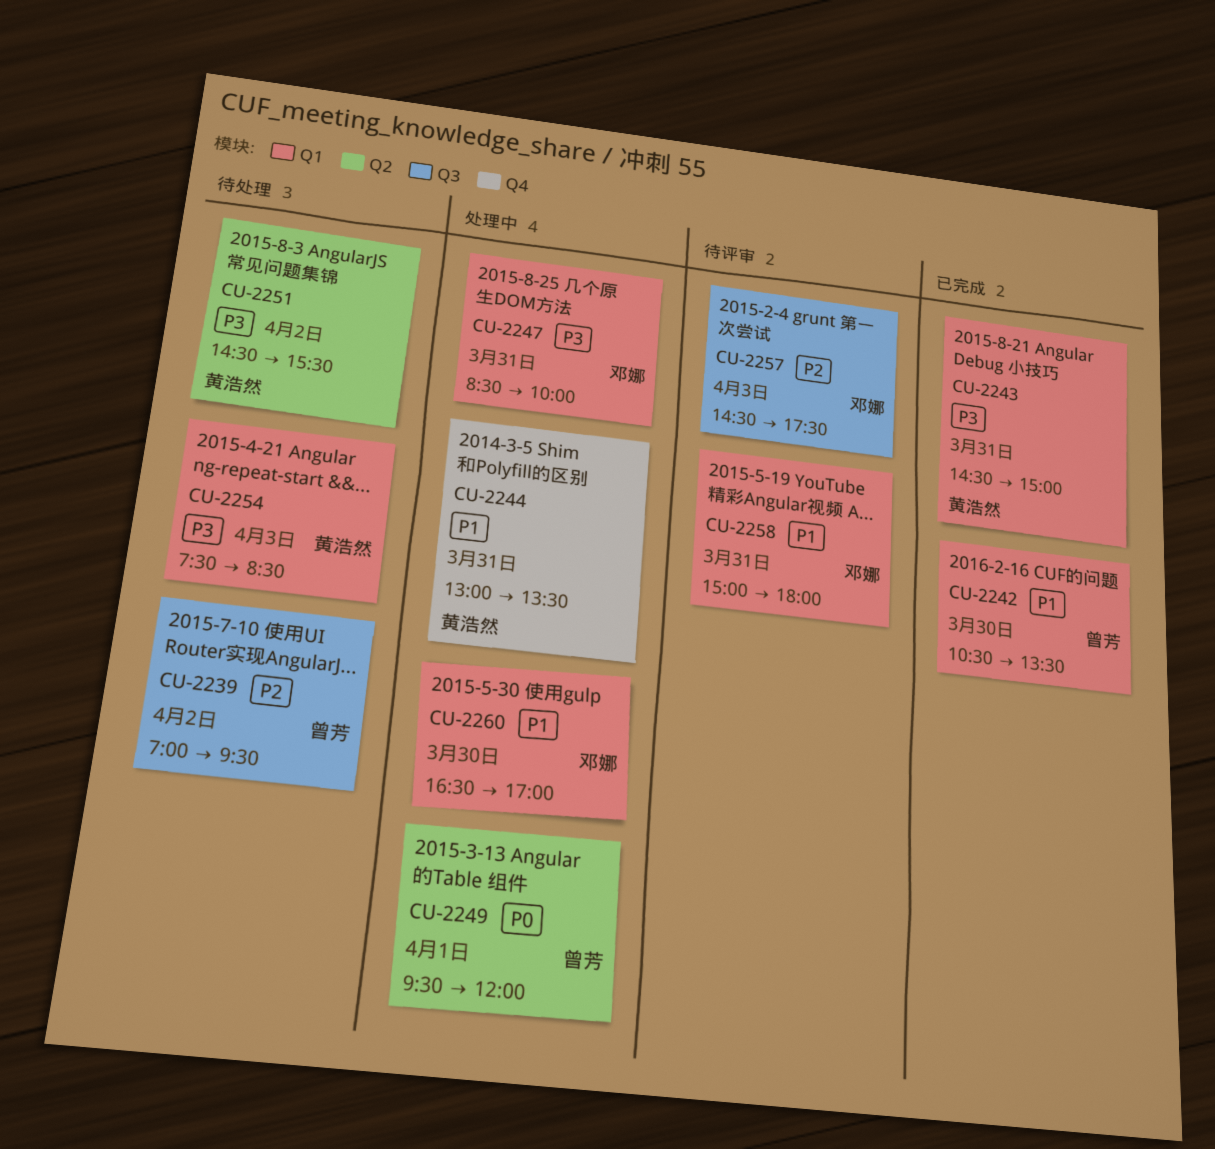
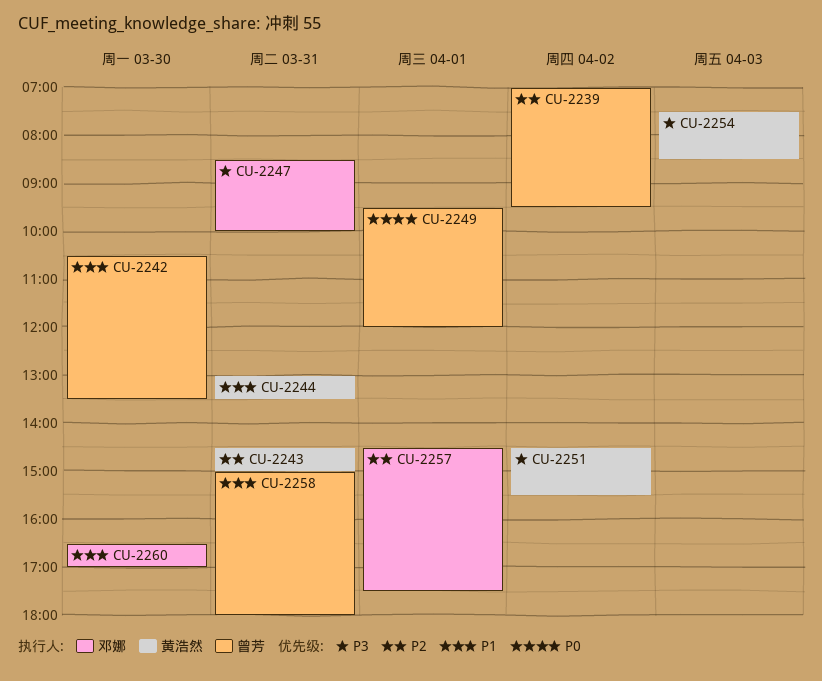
CU-2243, priority: P3 -> P2
CU-2257, day: Apr 3 -> Apr 1
CU-2258, owner: 邓娜 -> 曾芳

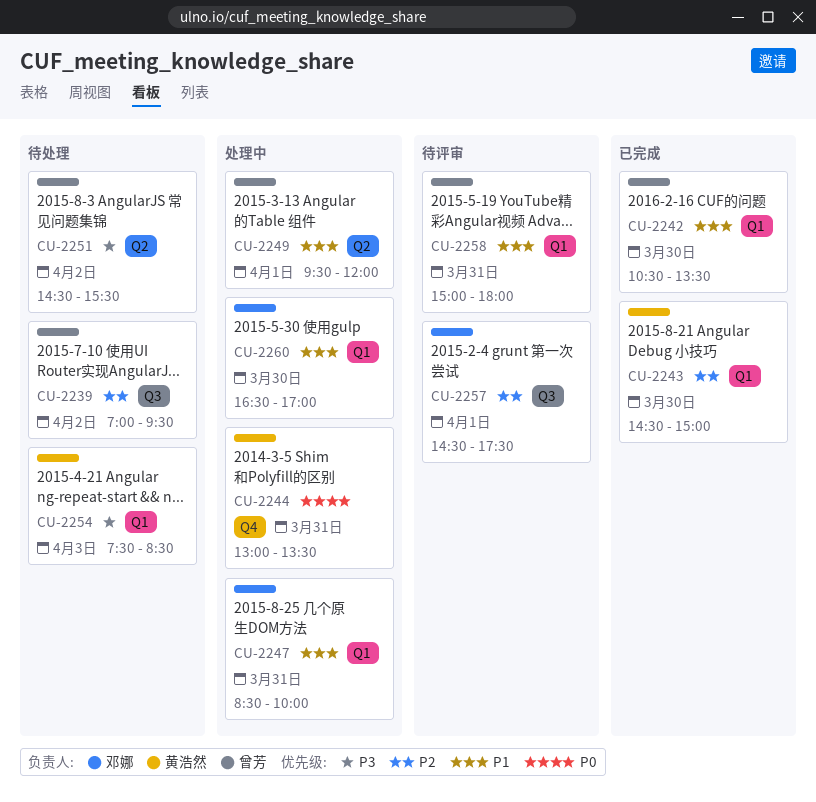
CU-2243, day: Mar 31 -> Mar 30
CU-2244, priority: P1 -> P0
CU-2247, priority: P3 -> P1
CU-2249, priority: P0 -> P1
CU-2251, owner: 黄浩然 -> 曾芳

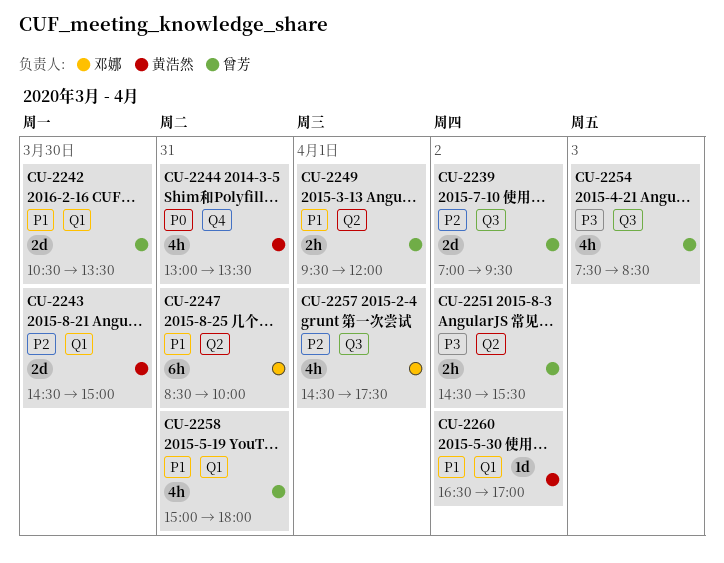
CU-2247, label: Q1 -> Q2
CU-2254, owner: 黄浩然 -> 曾芳
CU-2254, label: Q1 -> Q3
CU-2260, owner: 邓娜 -> 黄浩然
CU-2260, day: Mar 30 -> Apr 2

